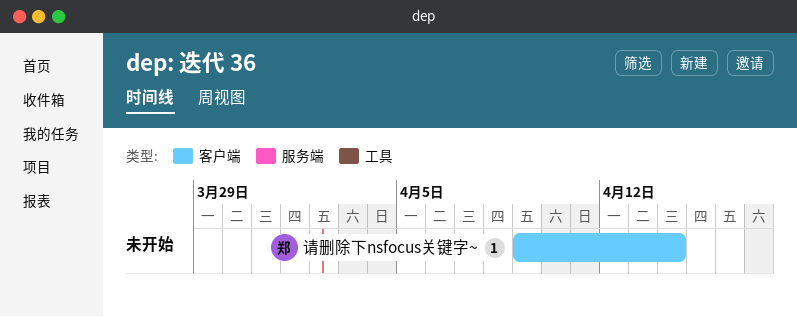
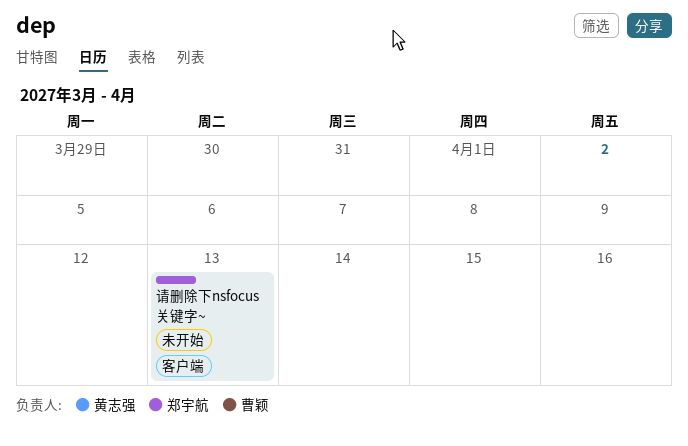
请删除下nsfocus关键字~, due: Apr 14 -> Apr 13

